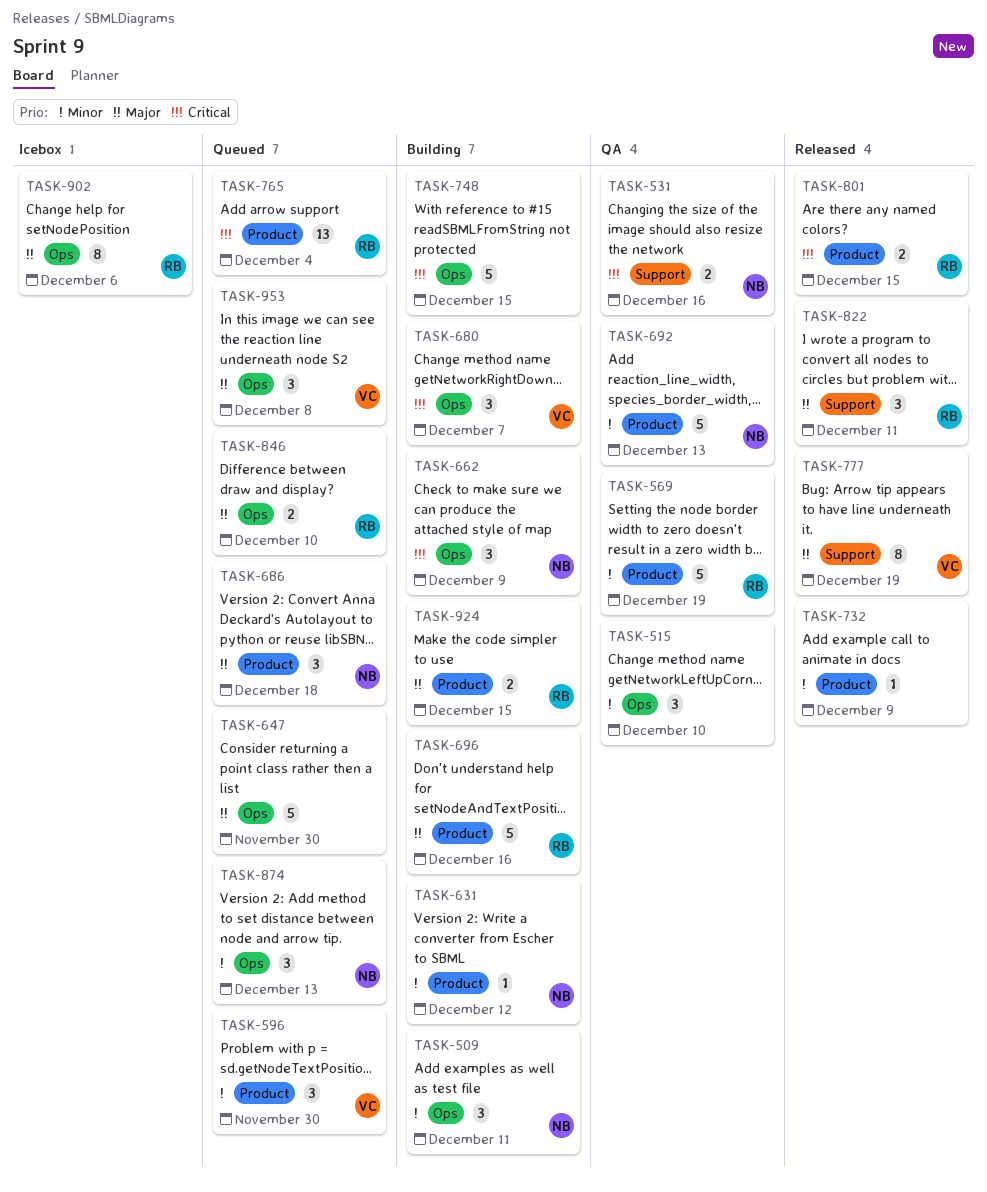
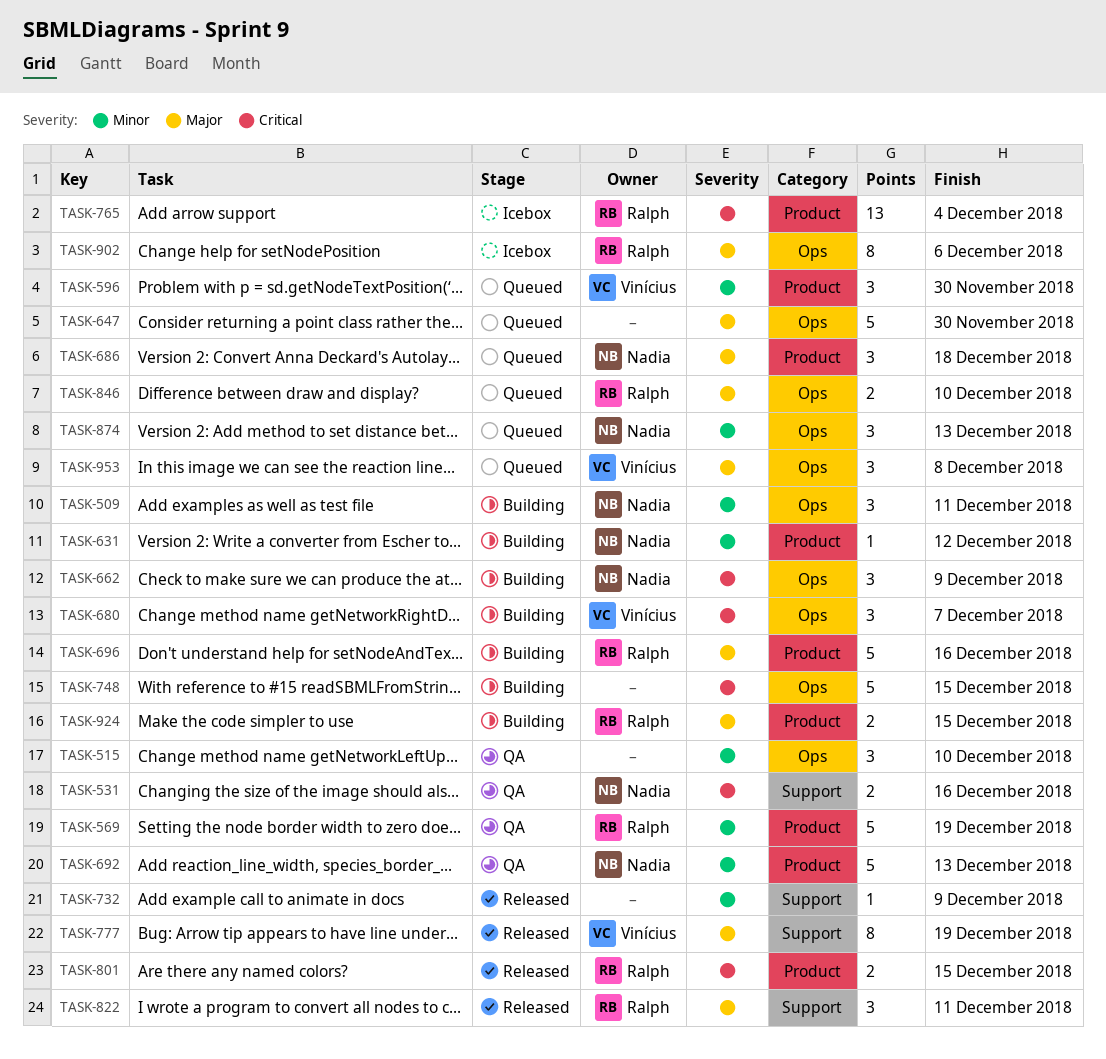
TASK-732, label: Product -> Support
TASK-765, status: Queued -> Icebox

